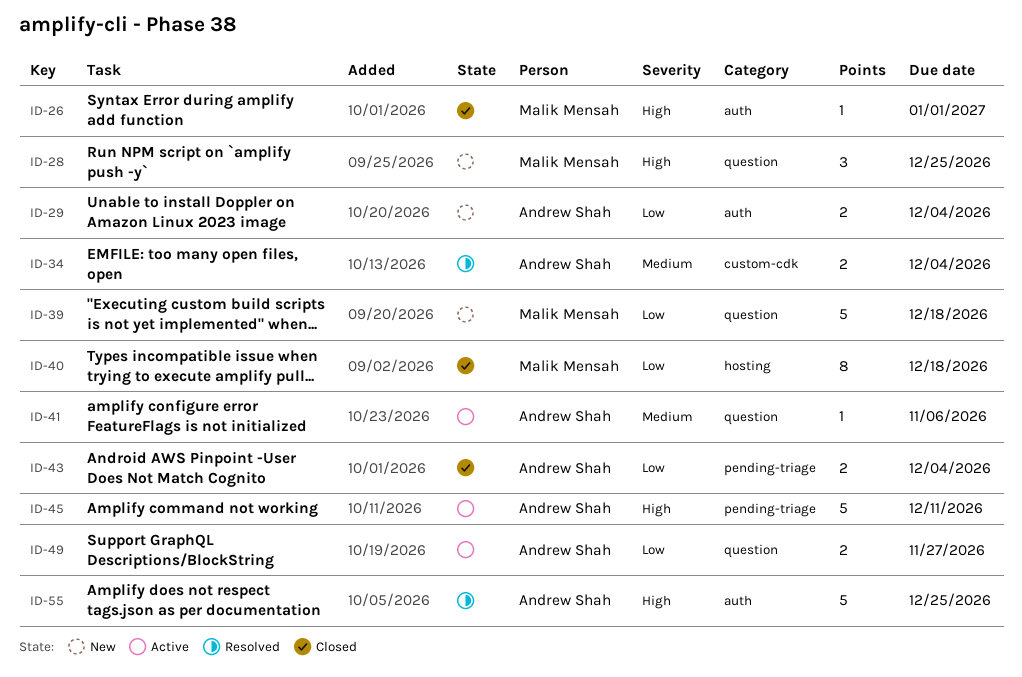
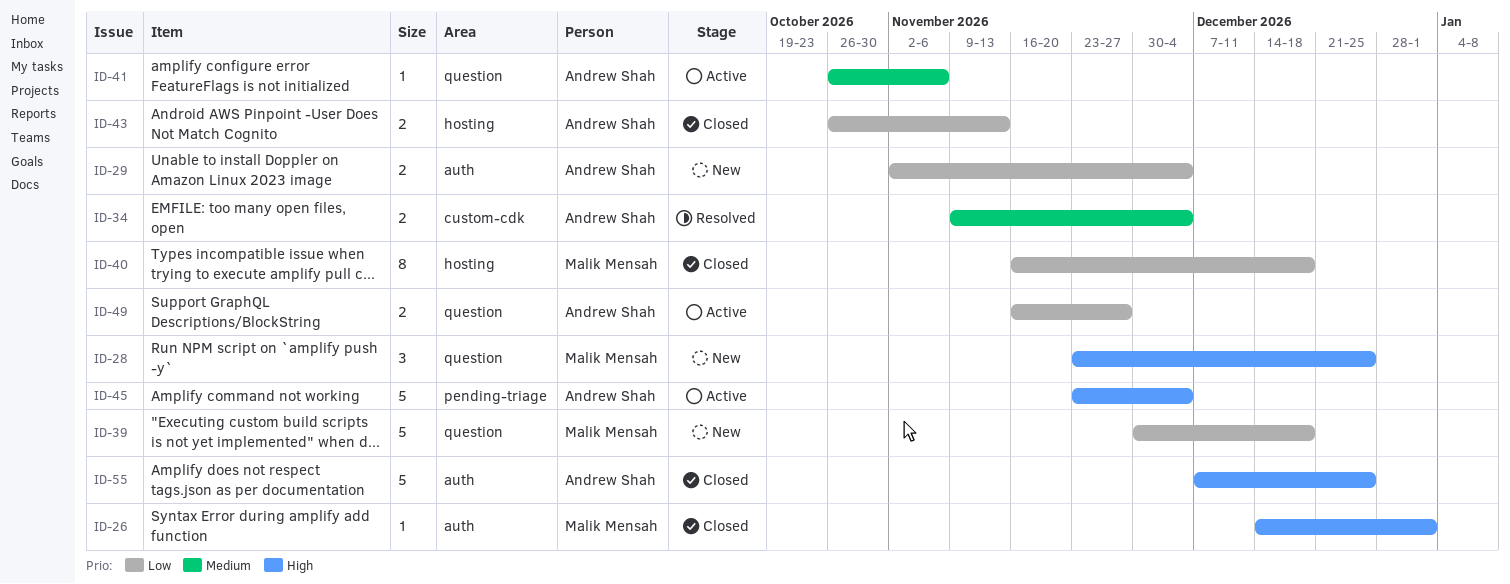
ID-43, label: pending-triage -> hosting
ID-43, due: Dec 4 -> Nov 13
ID-45, due: Dec 11 -> Dec 4
ID-55, status: Resolved -> Closed

